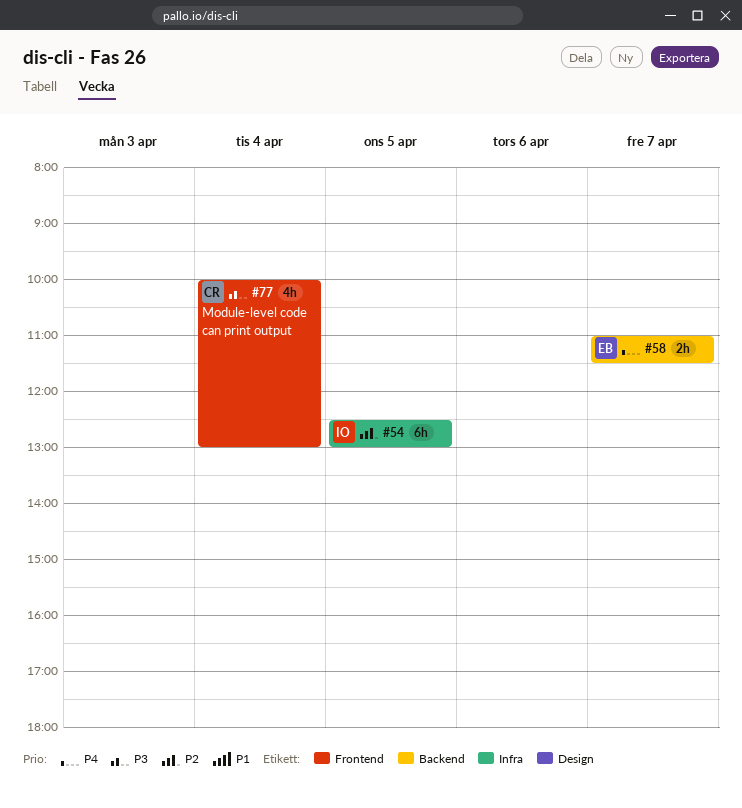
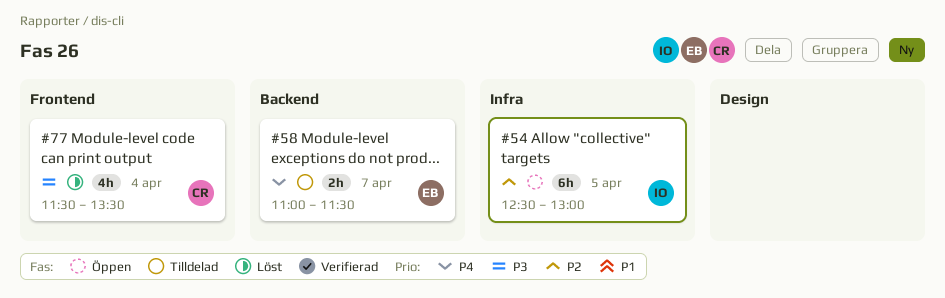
#77, begins: 10:00 -> 11:30
#77, ends: 13:00 -> 13:30

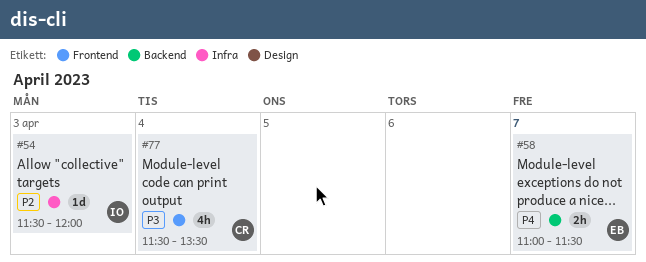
#54, estimate: 6h -> 1d
#54, day: Apr 5 -> Apr 3
#54, begins: 12:30 -> 11:30
#54, ends: 13:00 -> 12:00

